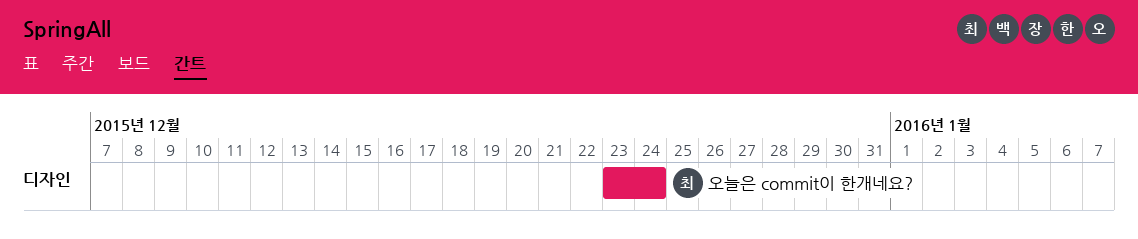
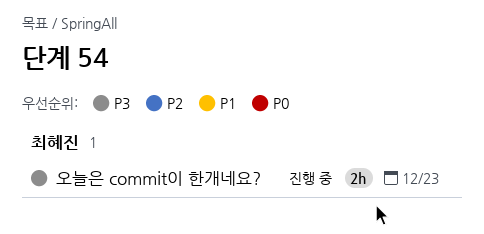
오늘은 commit이 한개네요?, due: Dec 24 -> Dec 23

